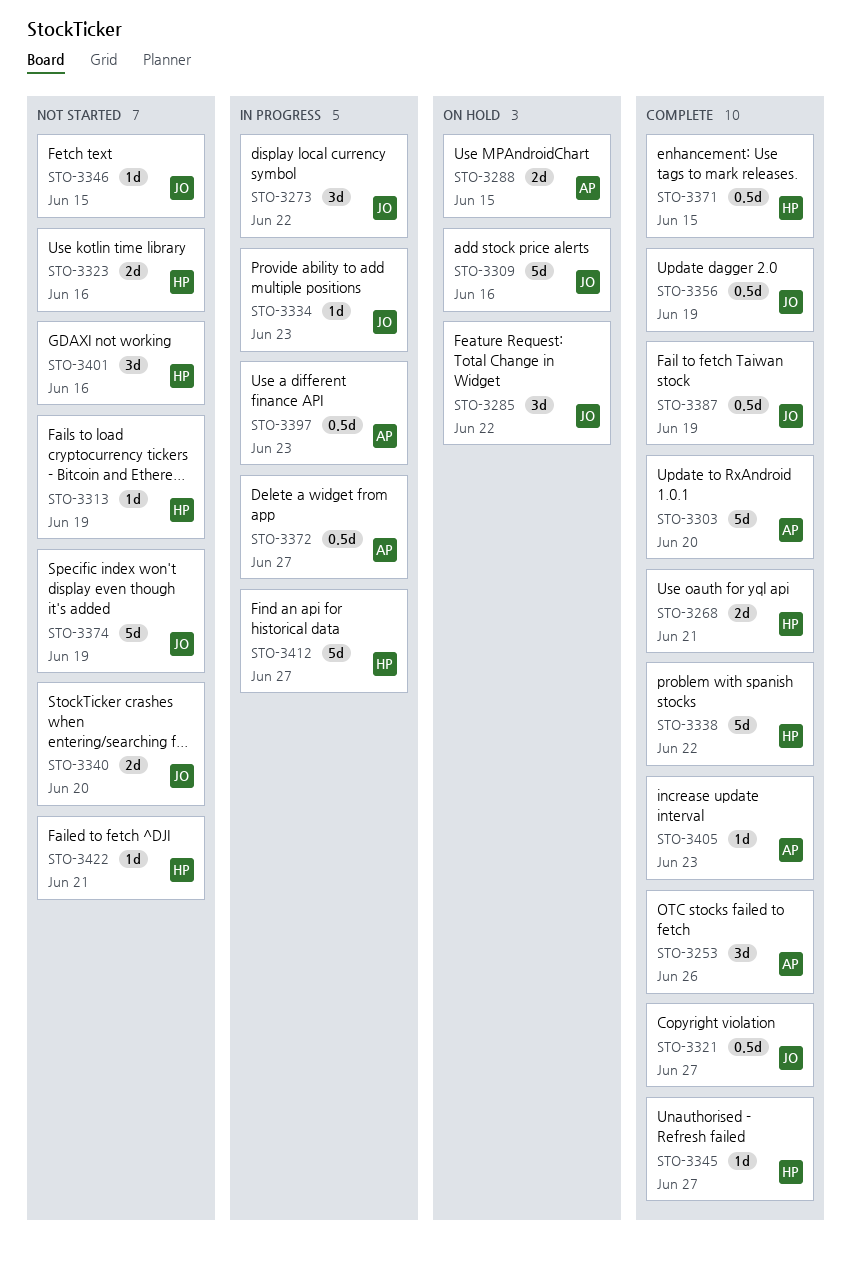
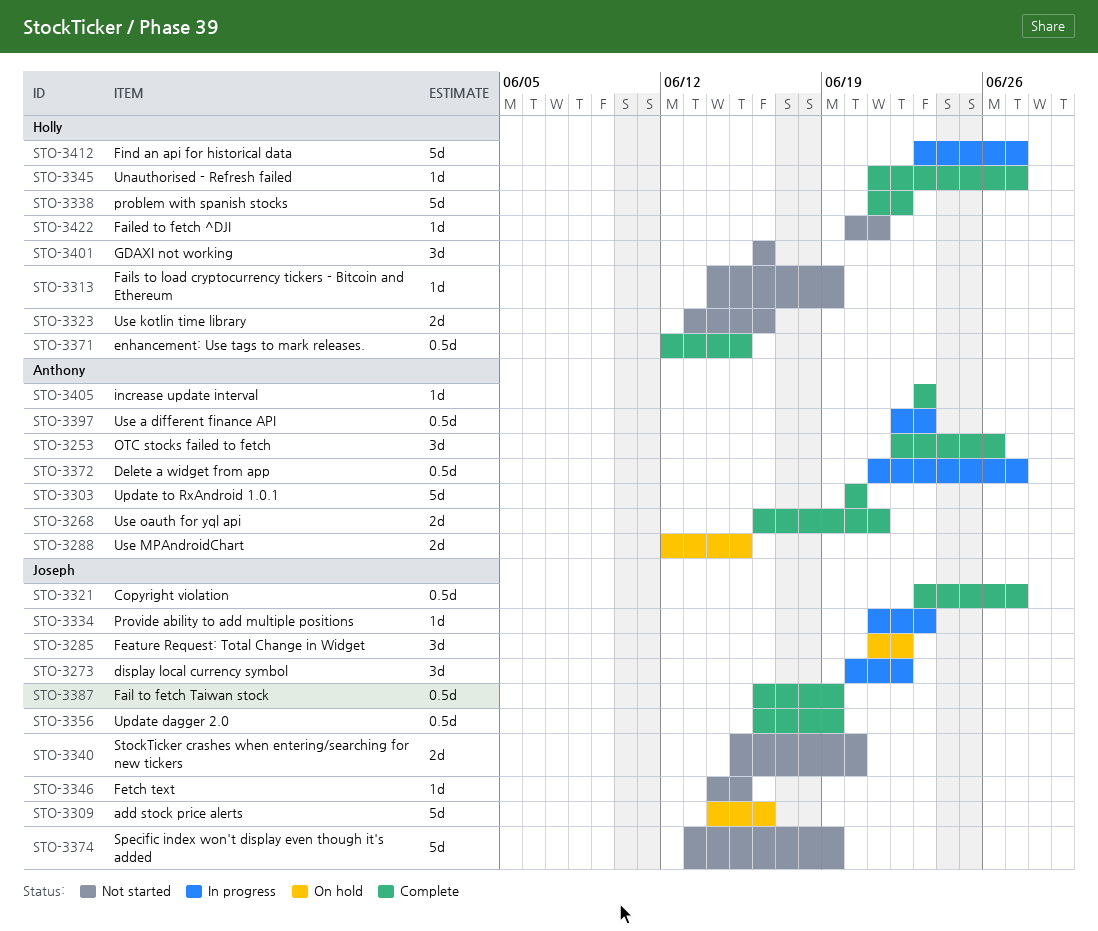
STO-3268, owner: Holly -> Anthony

